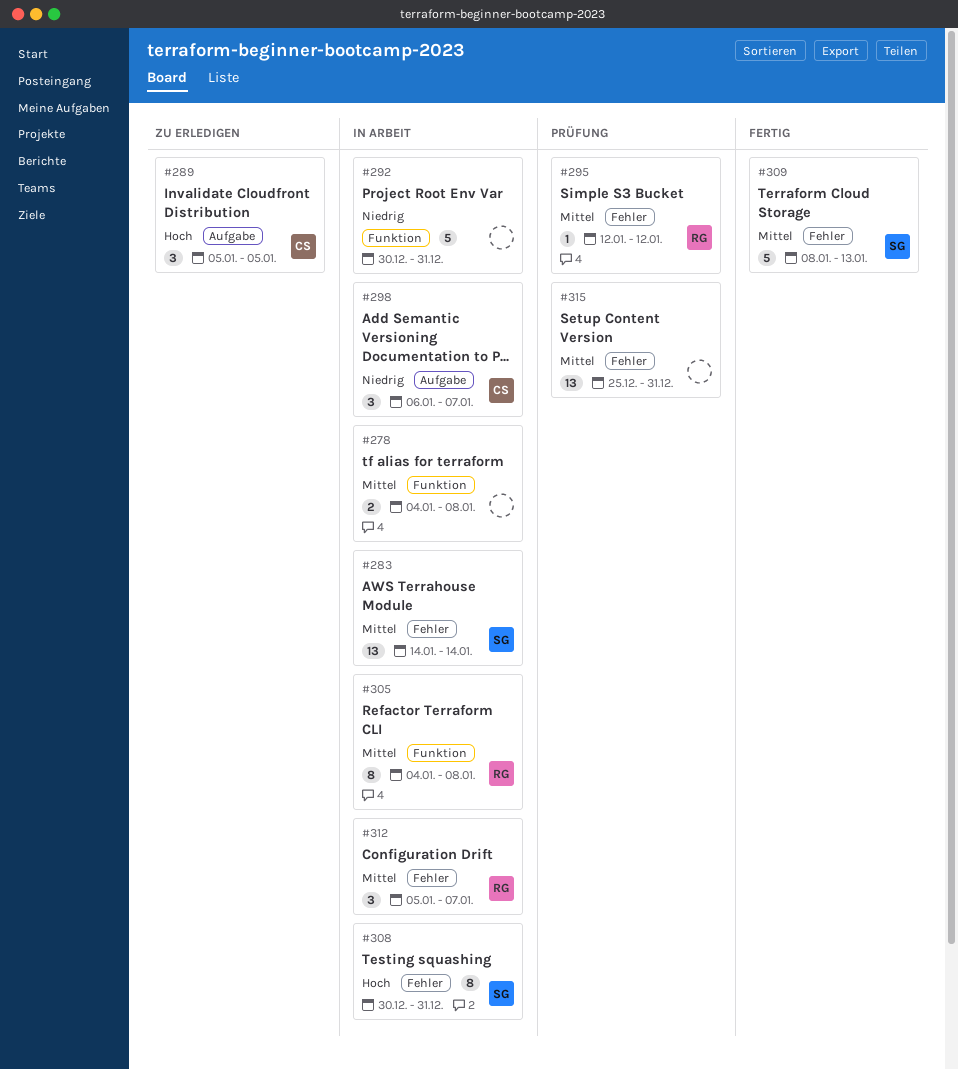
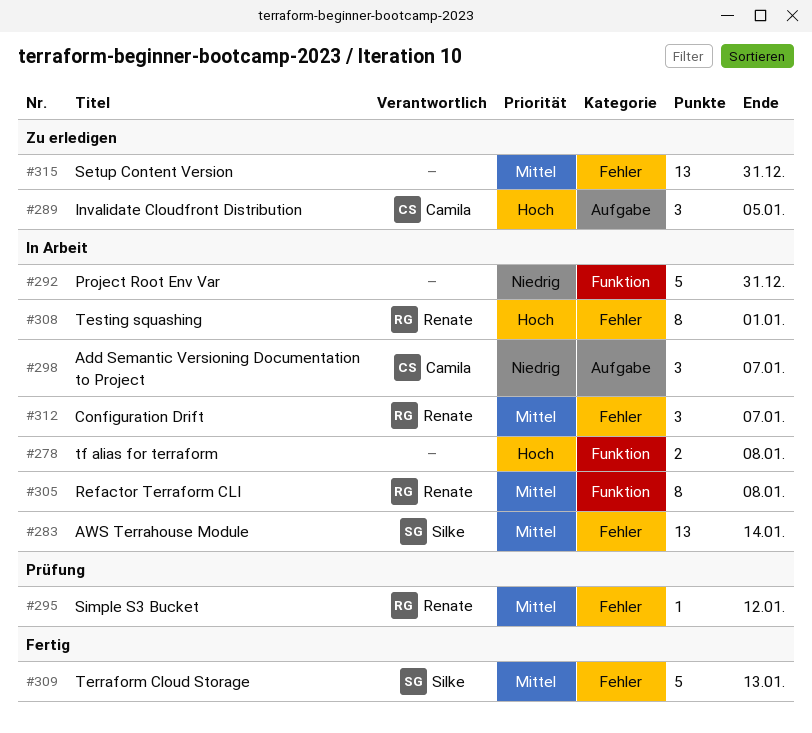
#278, priority: Mittel -> Hoch
#308, owner: Silke -> Renate
#308, due: Dec 31 -> Jan 1
#315, status: Prüfung -> Zu erledigen

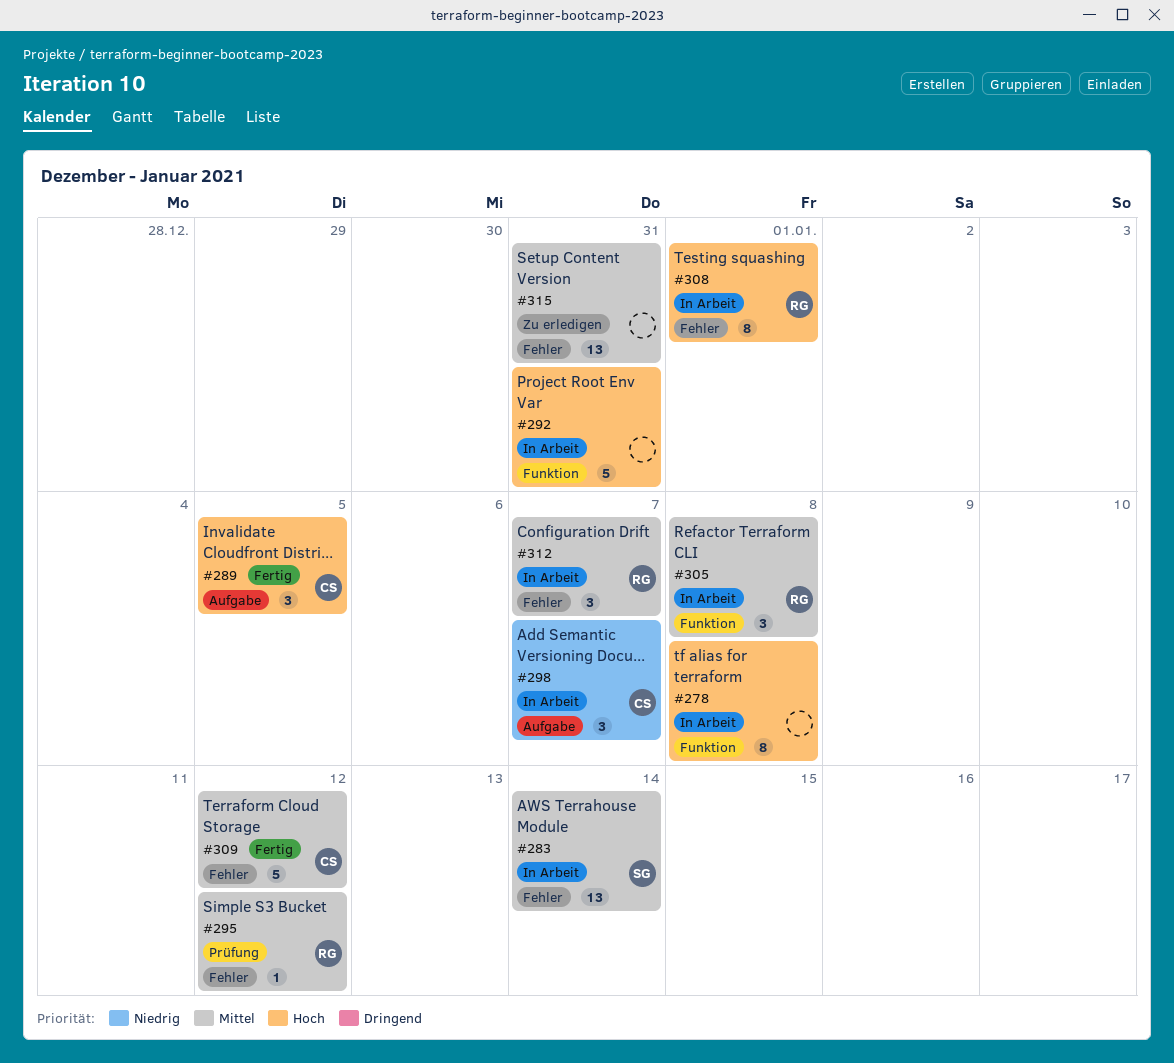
#278, estimate: 2 -> 8
#289, status: Zu erledigen -> Fertig
#292, priority: Niedrig -> Hoch
#305, estimate: 8 -> 3
#309, owner: Silke -> Camila
#309, due: Jan 13 -> Jan 12

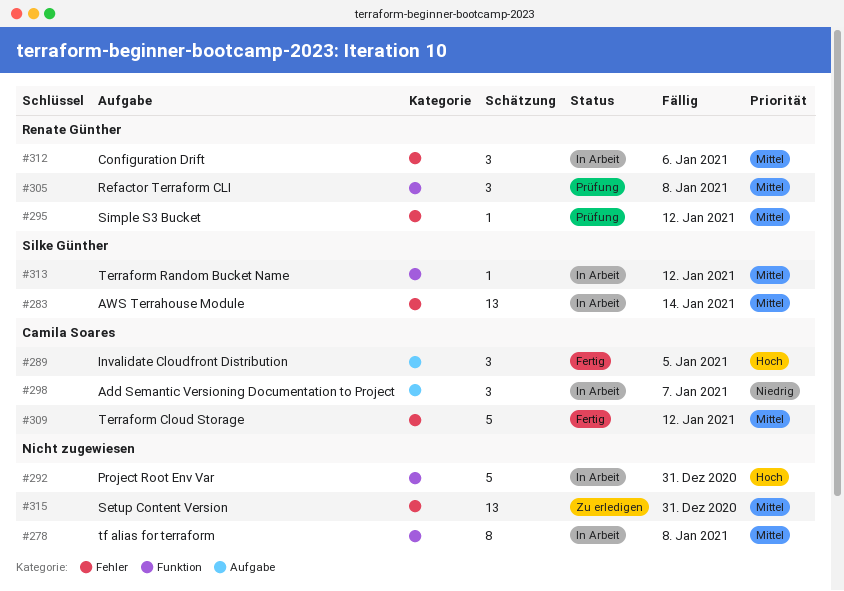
#278, priority: Hoch -> Mittel
#305, status: In Arbeit -> Prüfung
#308: present -> none
#312, due: Jan 7 -> Jan 6
#313: none -> present

